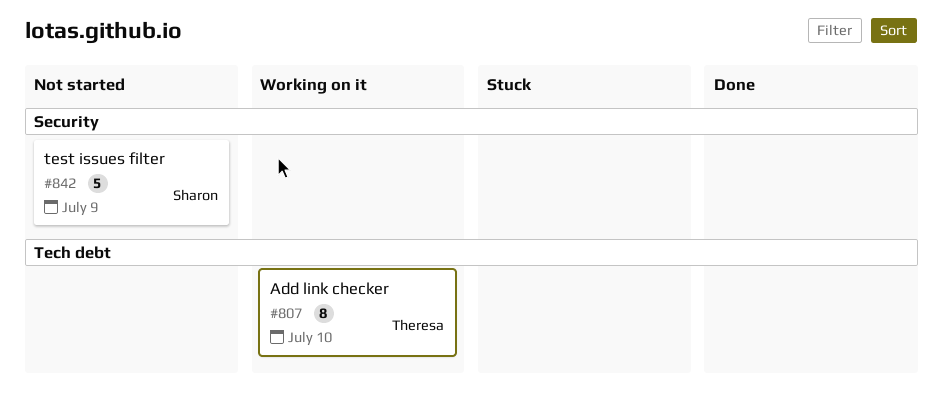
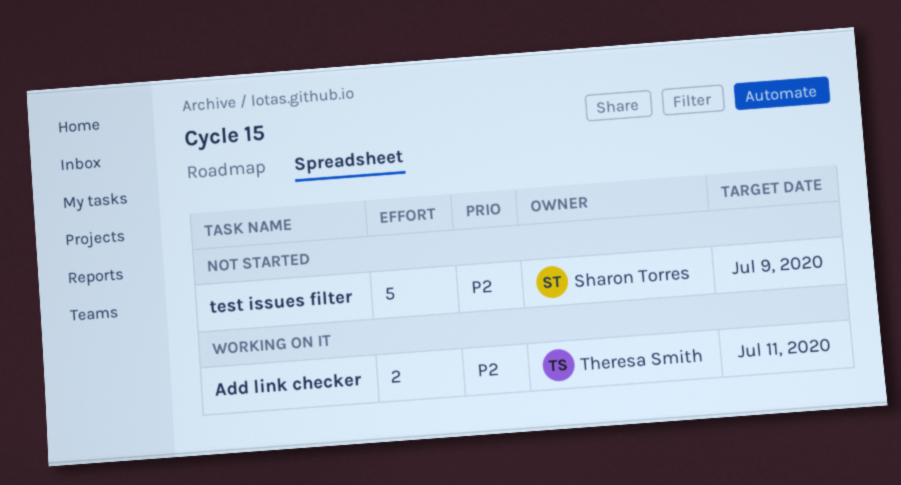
Add link checker, estimate: 8 -> 2
Add link checker, due: Jul 10 -> Jul 11

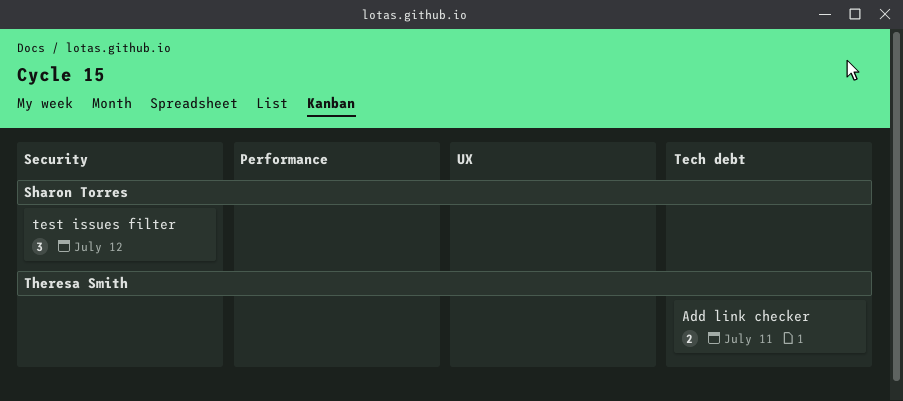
test issues filter, estimate: 5 -> 3
test issues filter, due: Jul 9 -> Jul 12

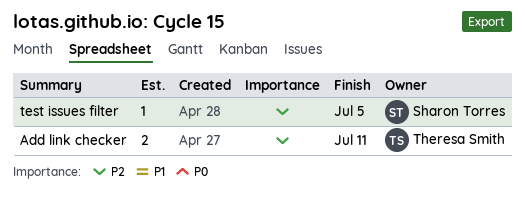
test issues filter, estimate: 3 -> 1
test issues filter, due: Jul 12 -> Jul 5

